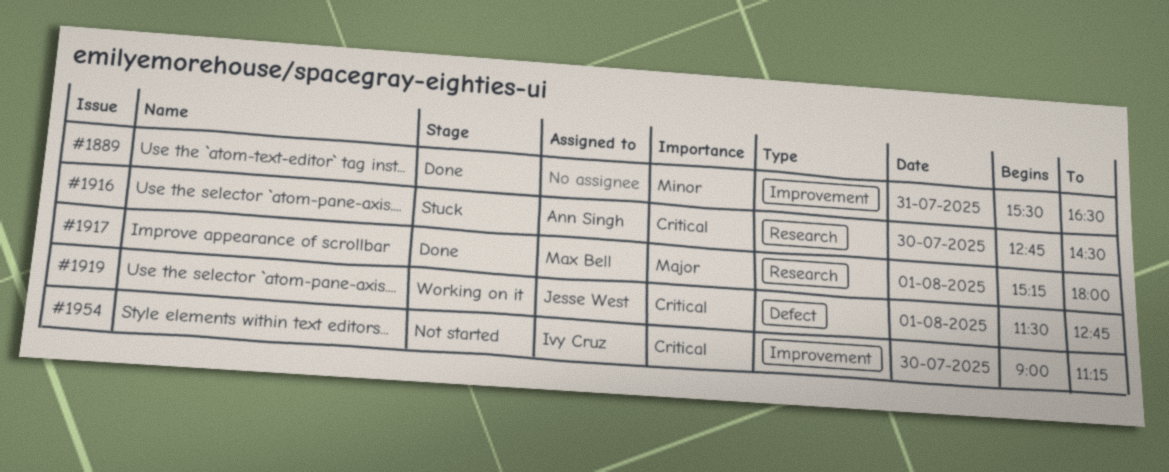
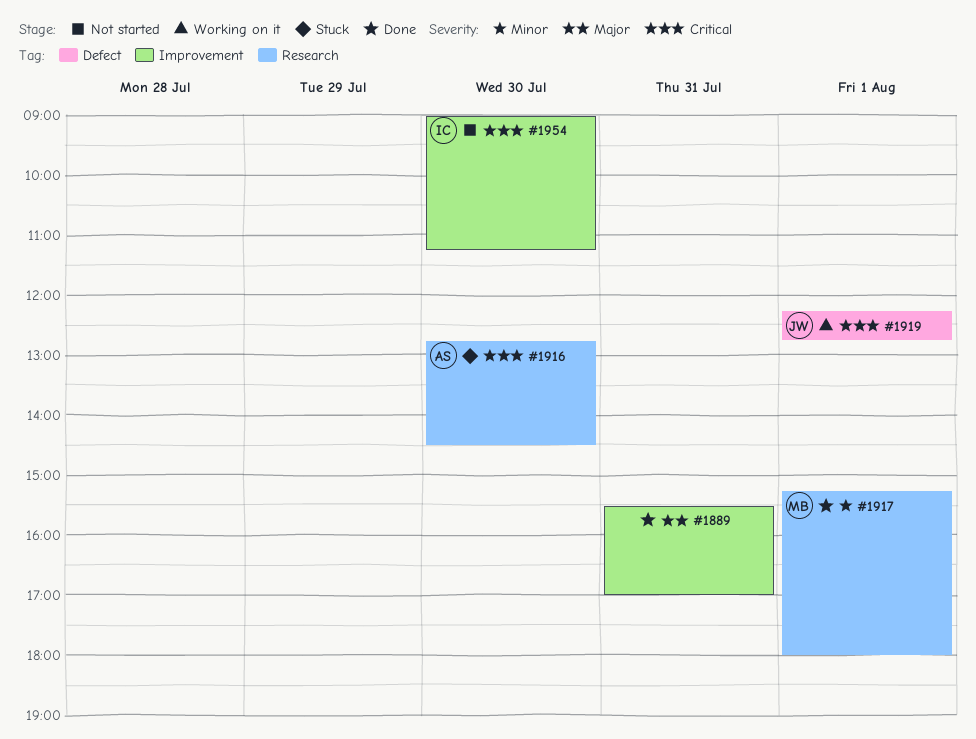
#1889, priority: Minor -> Major
#1889, ends: 16:30 -> 17:00
#1917, priority: Major -> Minor
#1919, begins: 11:30 -> 12:15

